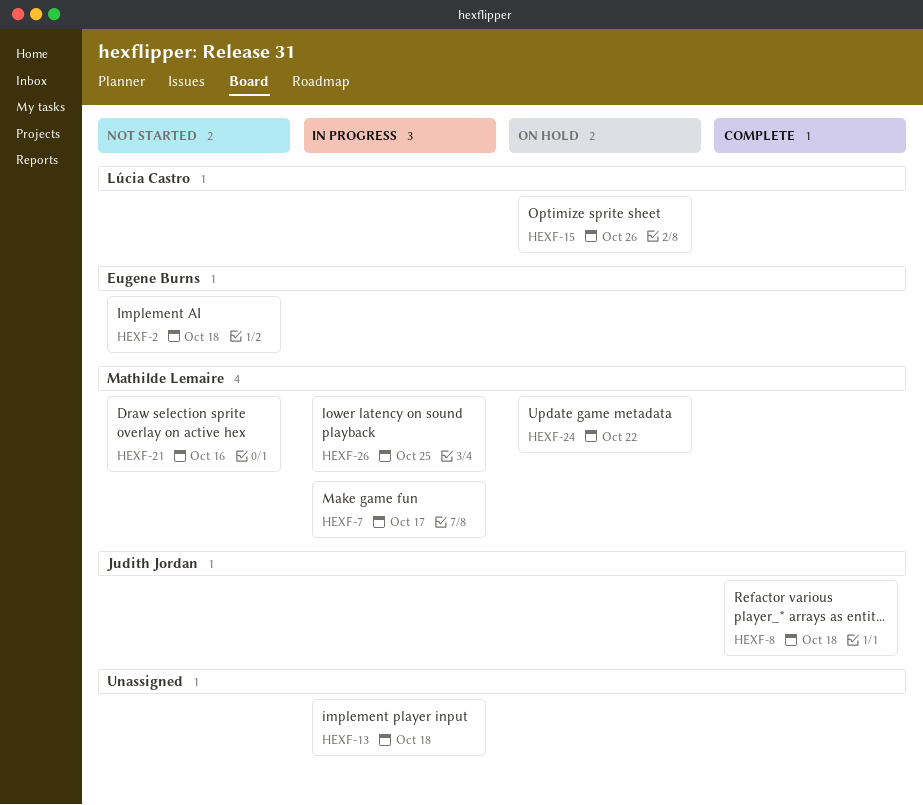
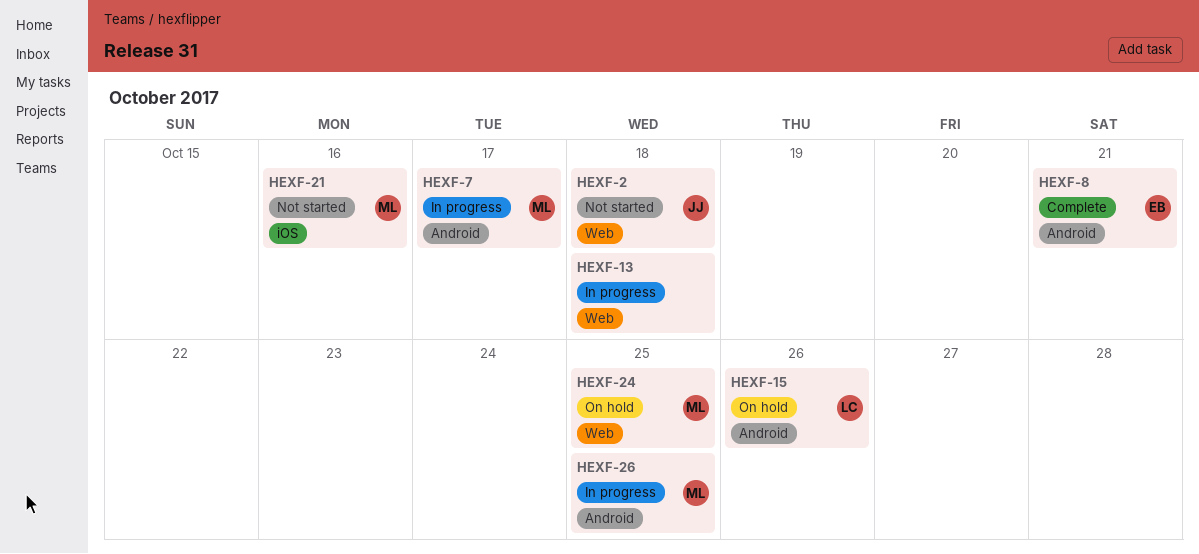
HEXF-2, owner: Eugene Burns -> Judith Jordan
HEXF-8, owner: Judith Jordan -> Eugene Burns
HEXF-8, due: Oct 18 -> Oct 21
HEXF-24, due: Oct 22 -> Oct 25

